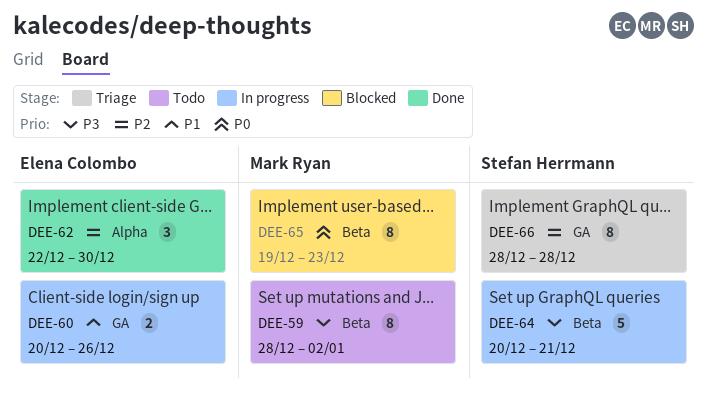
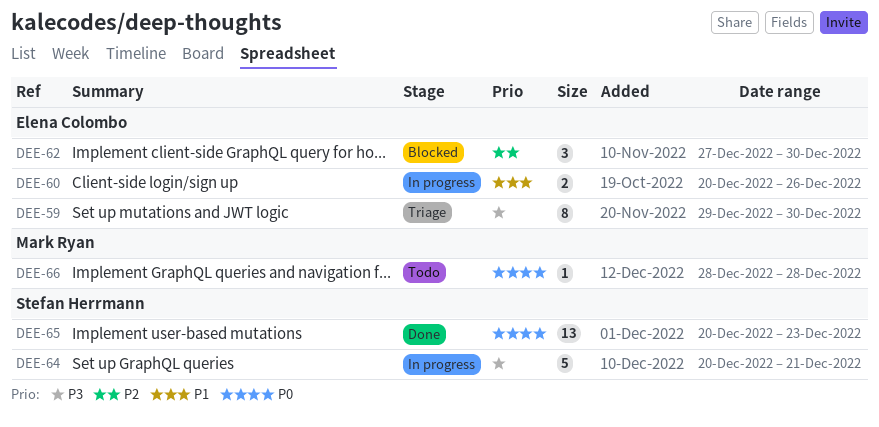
DEE-59, status: Todo -> Triage
DEE-59, owner: Mark Ryan -> Elena Colombo
DEE-59, start: Dec 28 -> Dec 29
DEE-59, due: Jan 2 -> Dec 30
DEE-62, status: Done -> Blocked
DEE-62, start: Dec 22 -> Dec 27
DEE-65, status: Blocked -> Done
DEE-65, owner: Mark Ryan -> Stefan Herrmann
DEE-65, estimate: 8 -> 13
DEE-65, start: Dec 19 -> Dec 20
DEE-66, status: Triage -> Todo
DEE-66, owner: Stefan Herrmann -> Mark Ryan
DEE-66, priority: P2 -> P0
DEE-66, estimate: 8 -> 1

